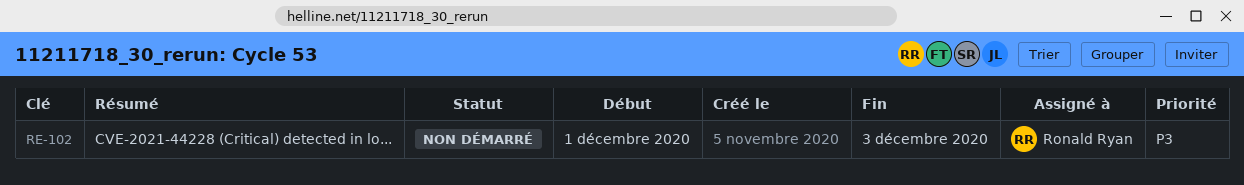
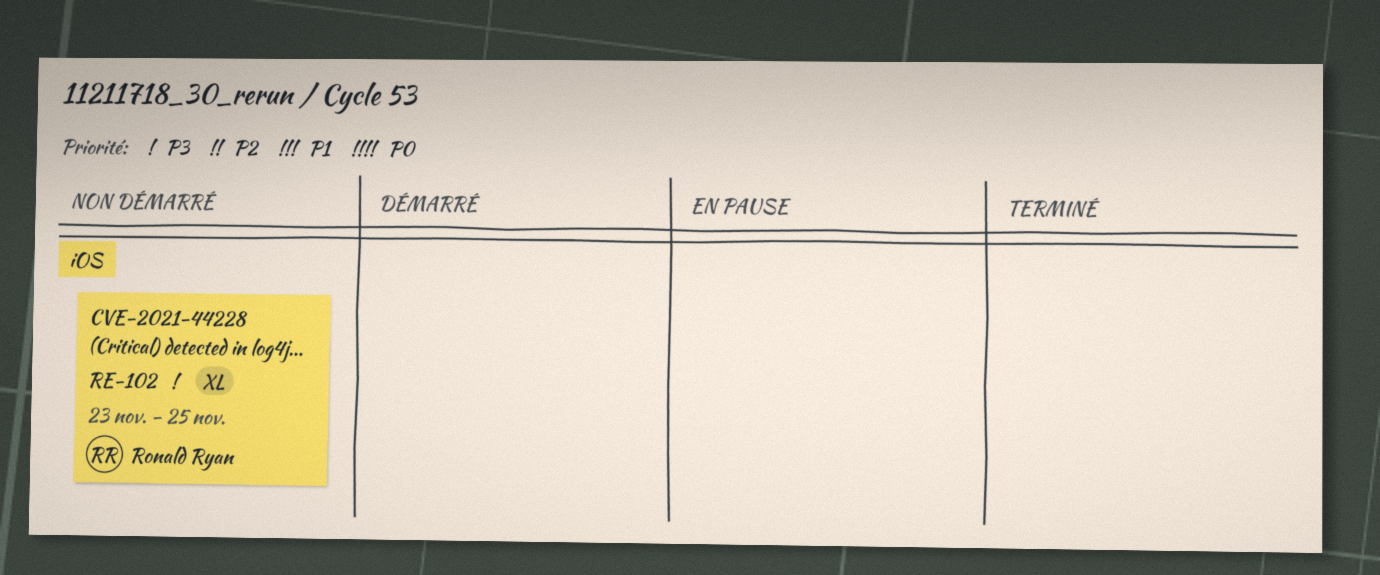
RE-102, start: Dec 1 -> Nov 23
RE-102, due: Dec 3 -> Nov 25

